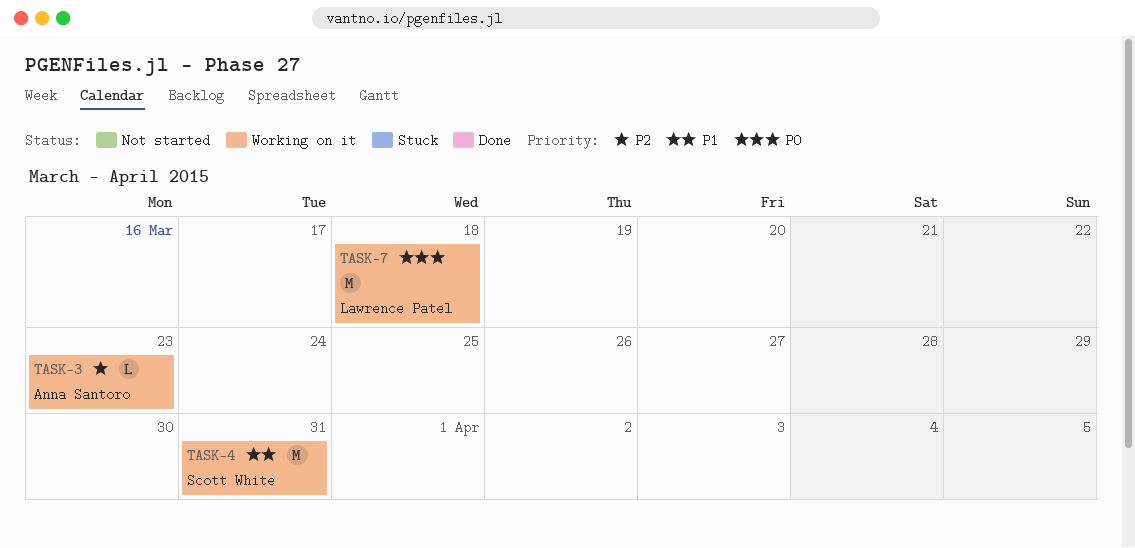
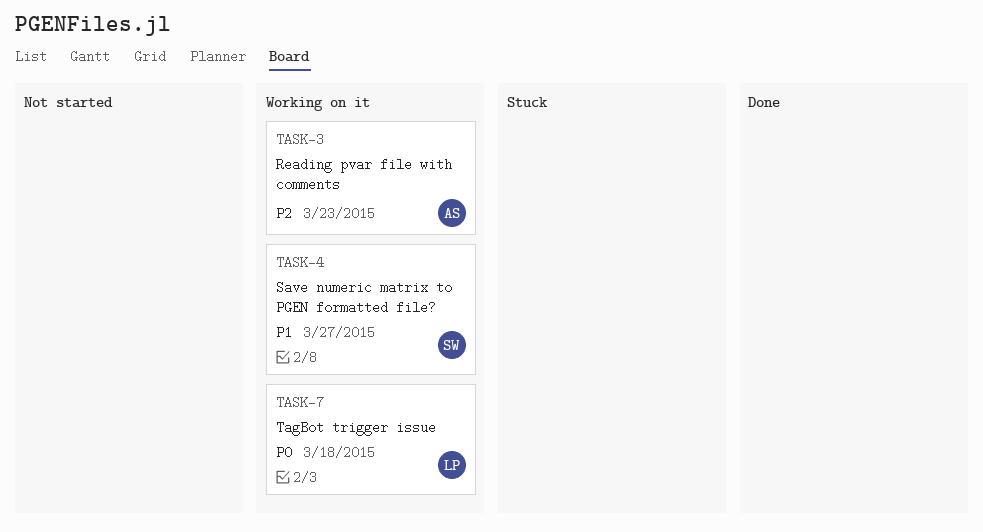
TASK-4, due: Mar 31 -> Mar 27

